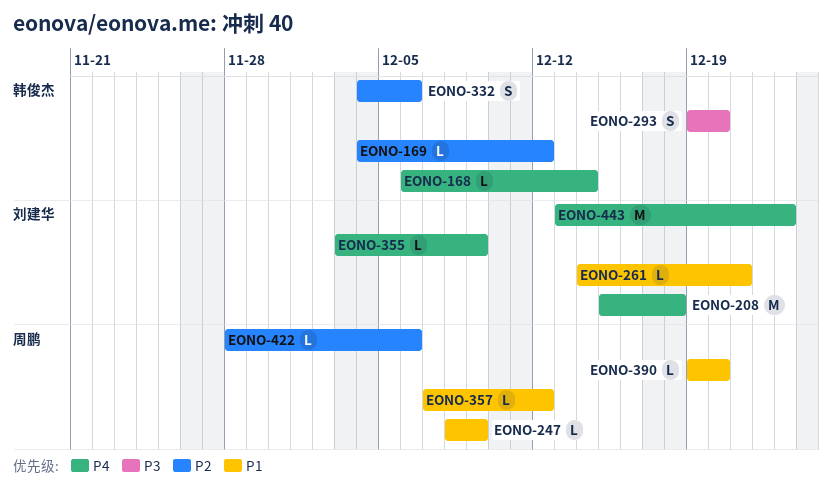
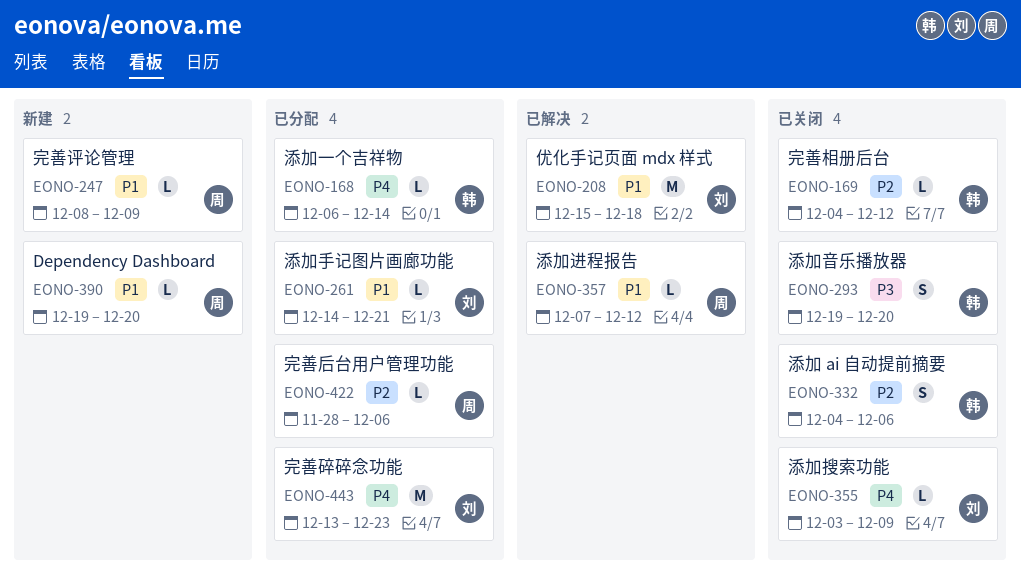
EONO-208, priority: P4 -> P1

